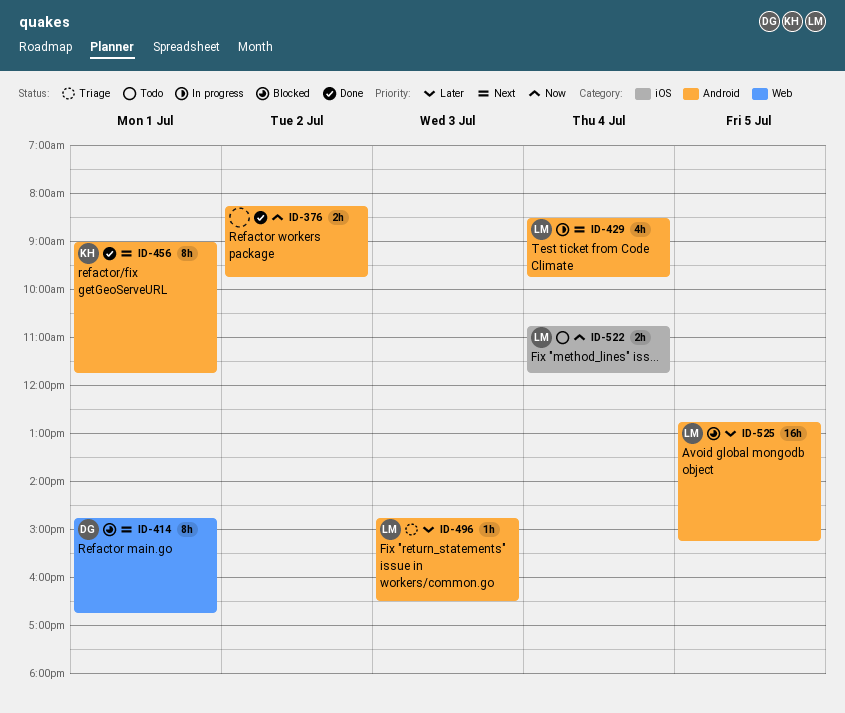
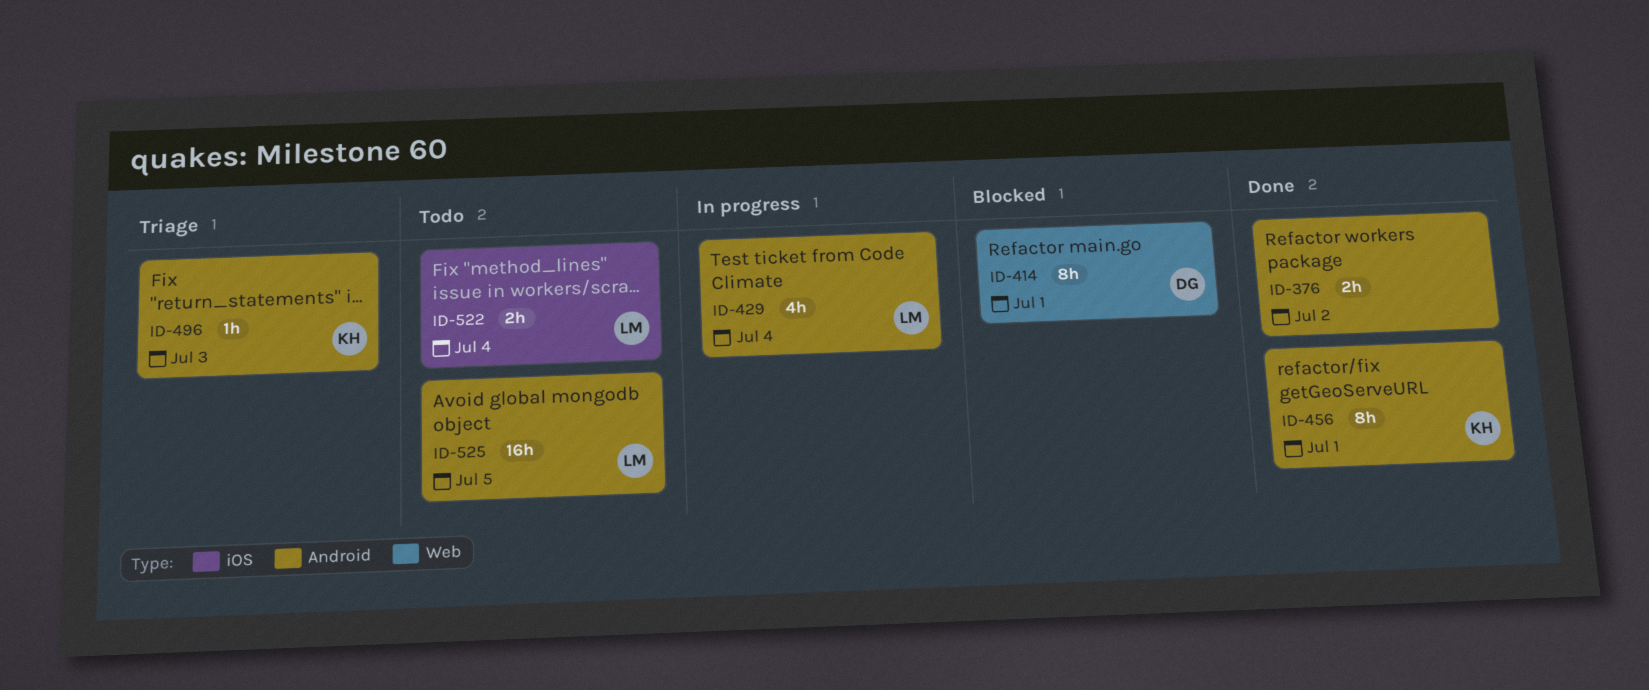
ID-496, owner: LM -> KH
ID-525, status: Blocked -> Todo

